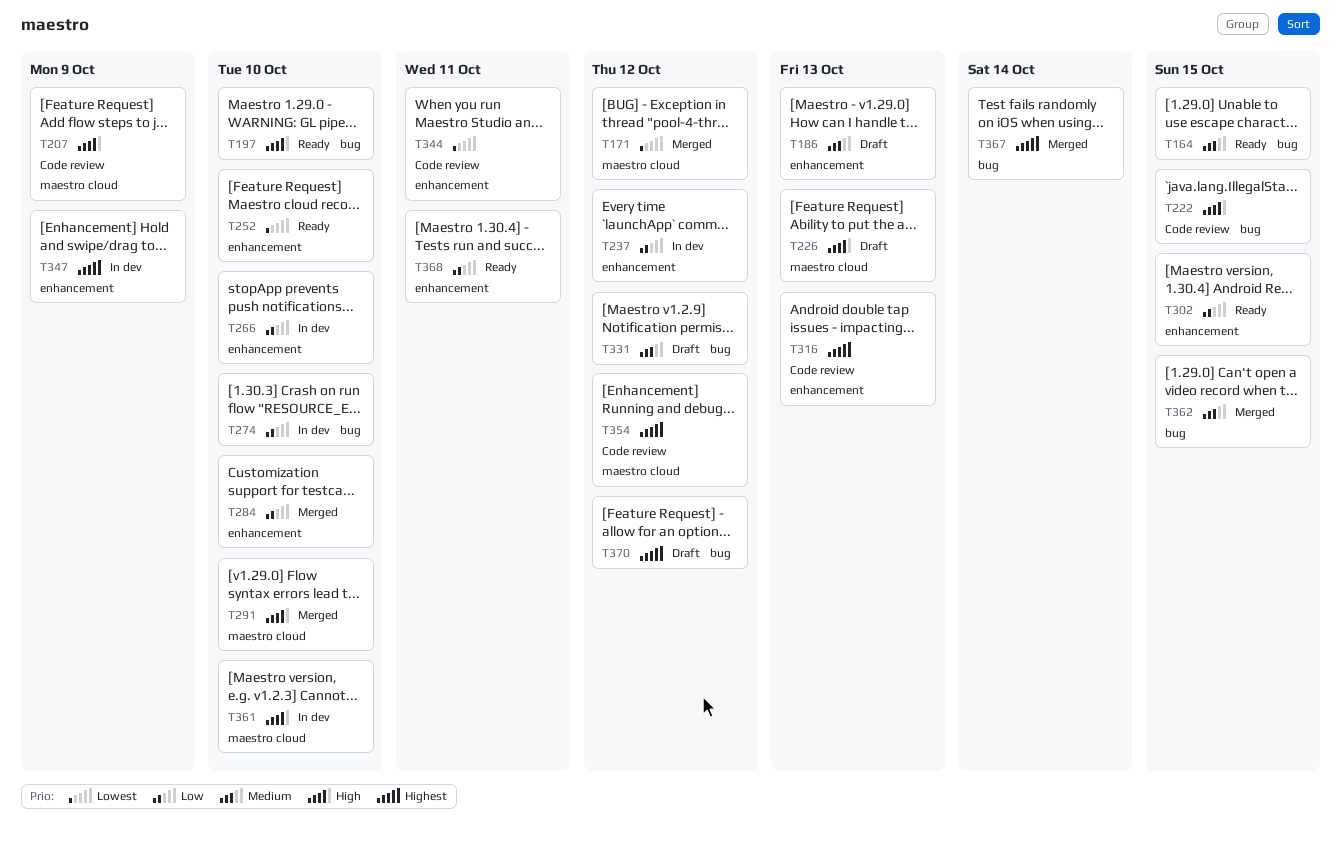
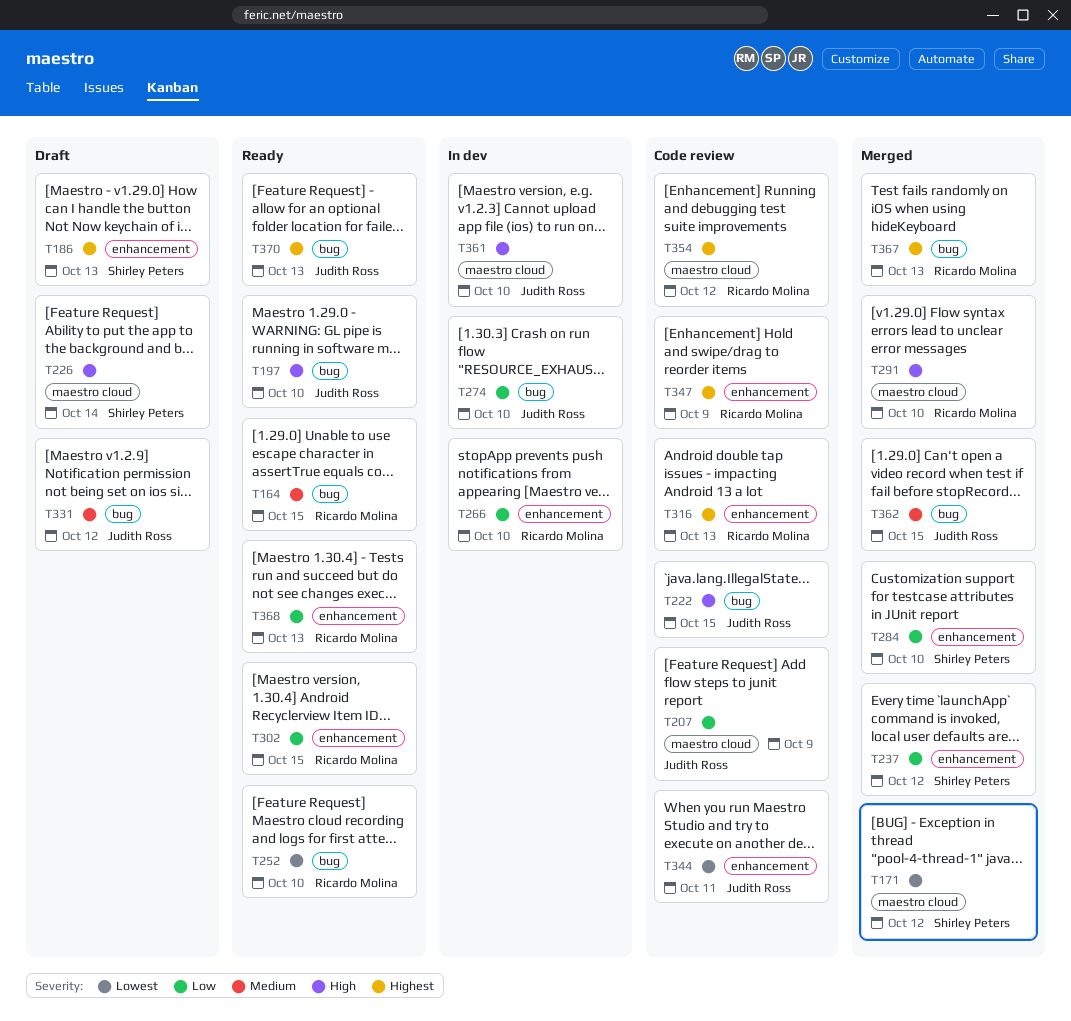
T186, priority: Medium -> Highest
T207, priority: High -> Low
T226, due: Oct 13 -> Oct 14
T237, status: In dev -> Merged
T252, label: enhancement -> bug
T347, status: In dev -> Code review
T367, due: Oct 14 -> Oct 13
T368, due: Oct 11 -> Oct 13
T370, status: Draft -> Ready
T370, due: Oct 12 -> Oct 13

